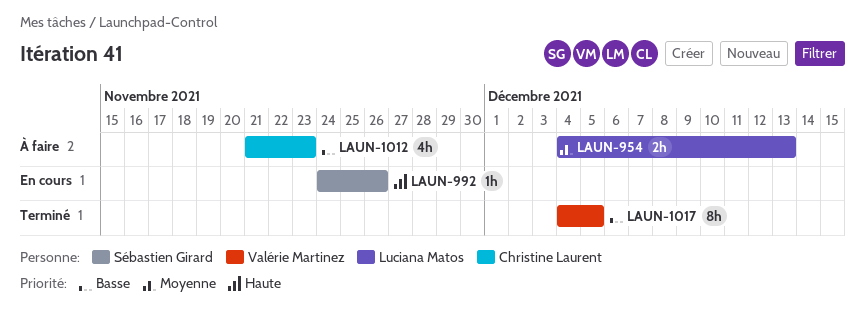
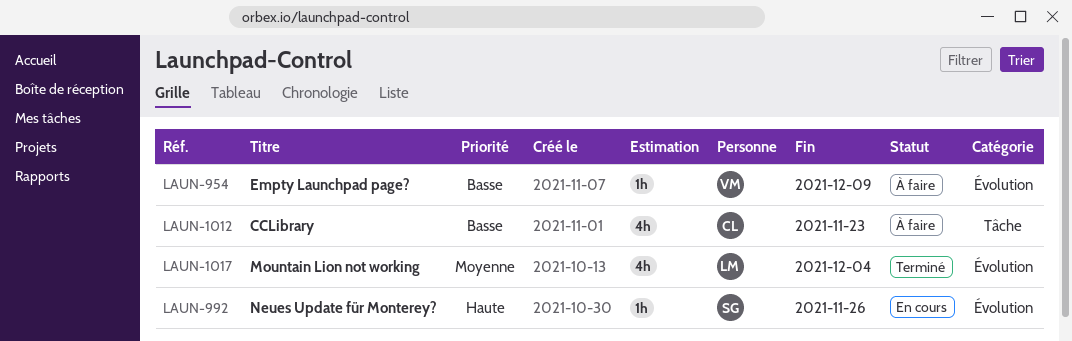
LAUN-954, owner: Luciana Matos -> Valérie Martinez
LAUN-954, priority: Moyenne -> Basse
LAUN-954, estimate: 2h -> 1h
LAUN-954, due: Dec 13 -> Dec 9
LAUN-1017, owner: Valérie Martinez -> Luciana Matos
LAUN-1017, priority: Basse -> Moyenne
LAUN-1017, estimate: 8h -> 4h
LAUN-1017, due: Dec 5 -> Dec 4

